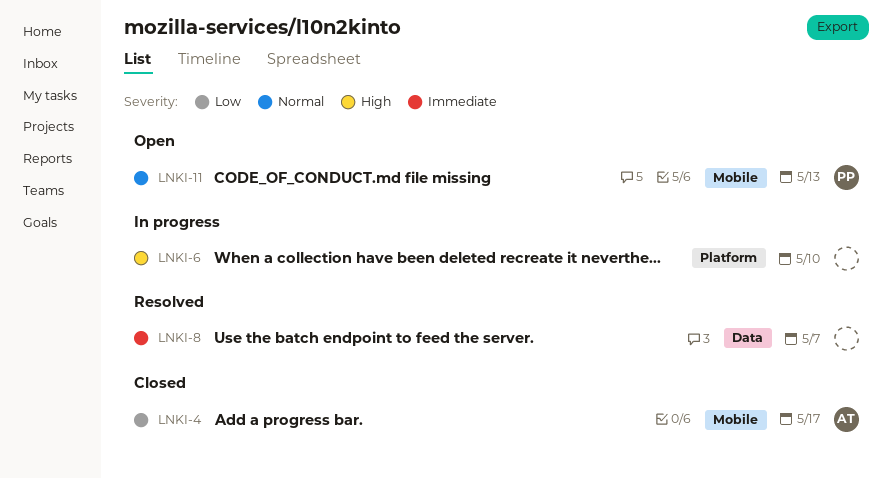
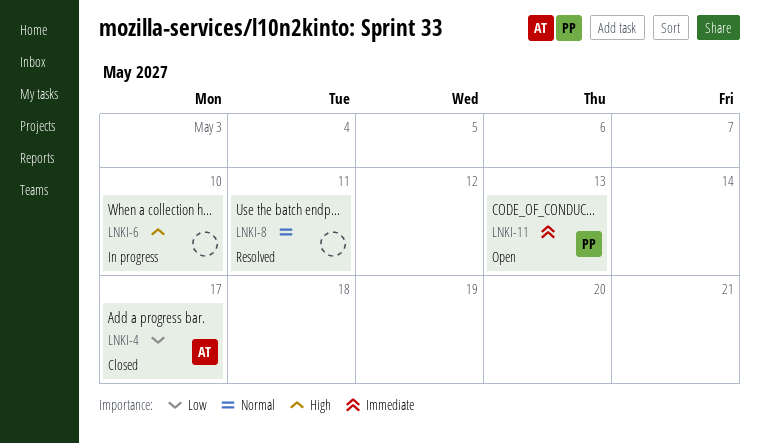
LNKI-8, priority: Immediate -> Normal
LNKI-8, due: May 7 -> May 11
LNKI-11, priority: Normal -> Immediate

